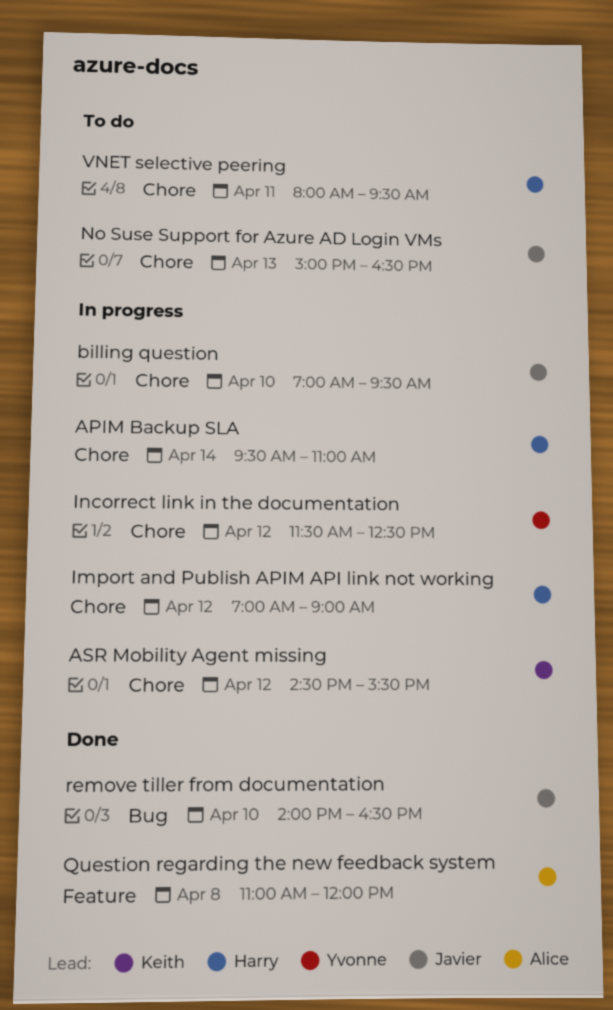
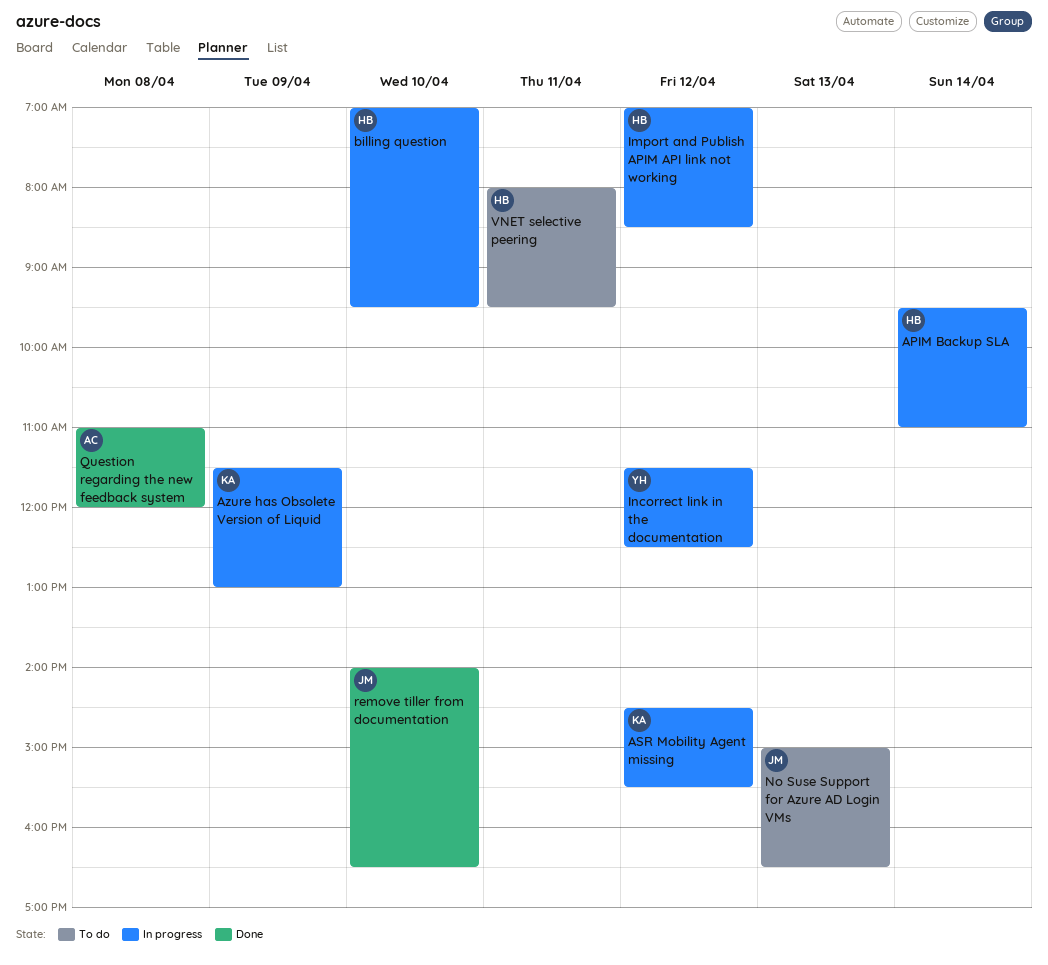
Azure has Obsolete Version of Liquid: none -> present
billing question, owner: Javier -> Harry
Import and Publish APIM API link not working, ends: 09:00 -> 08:30

